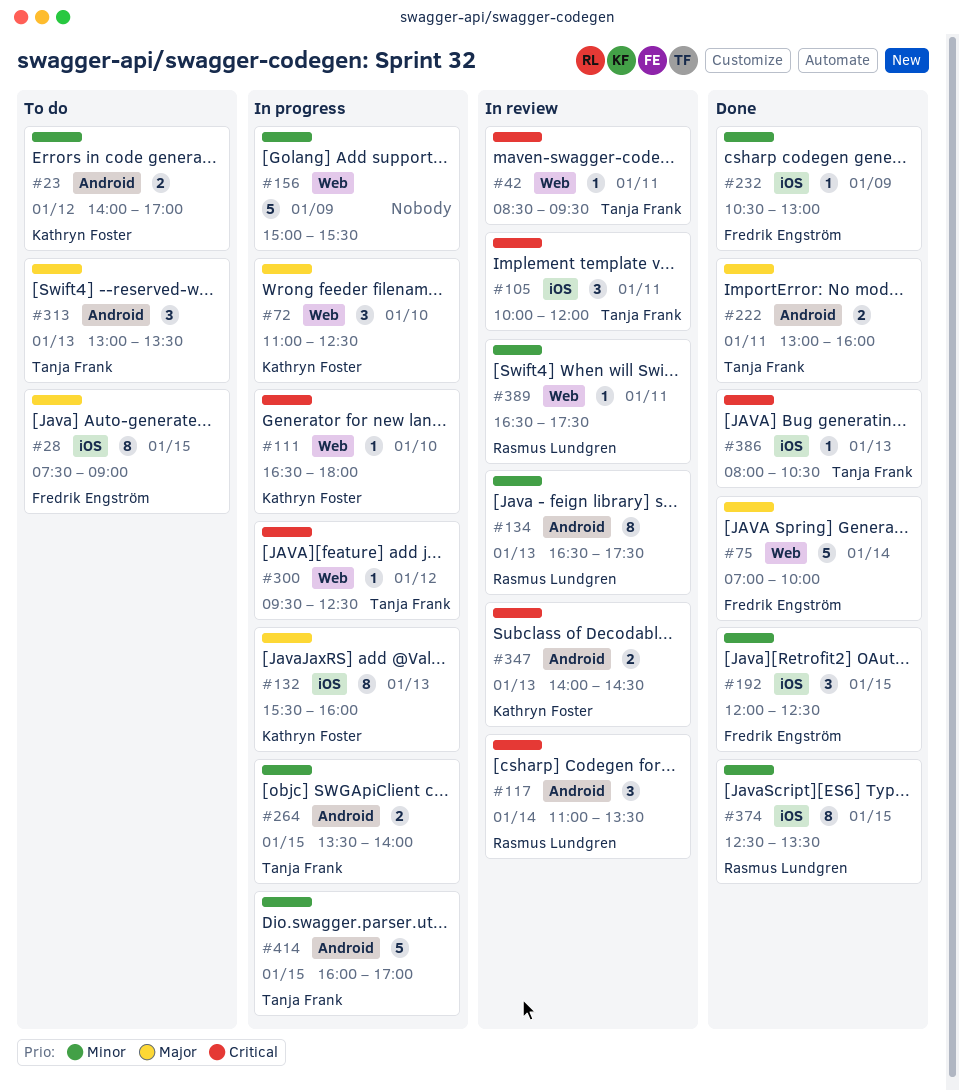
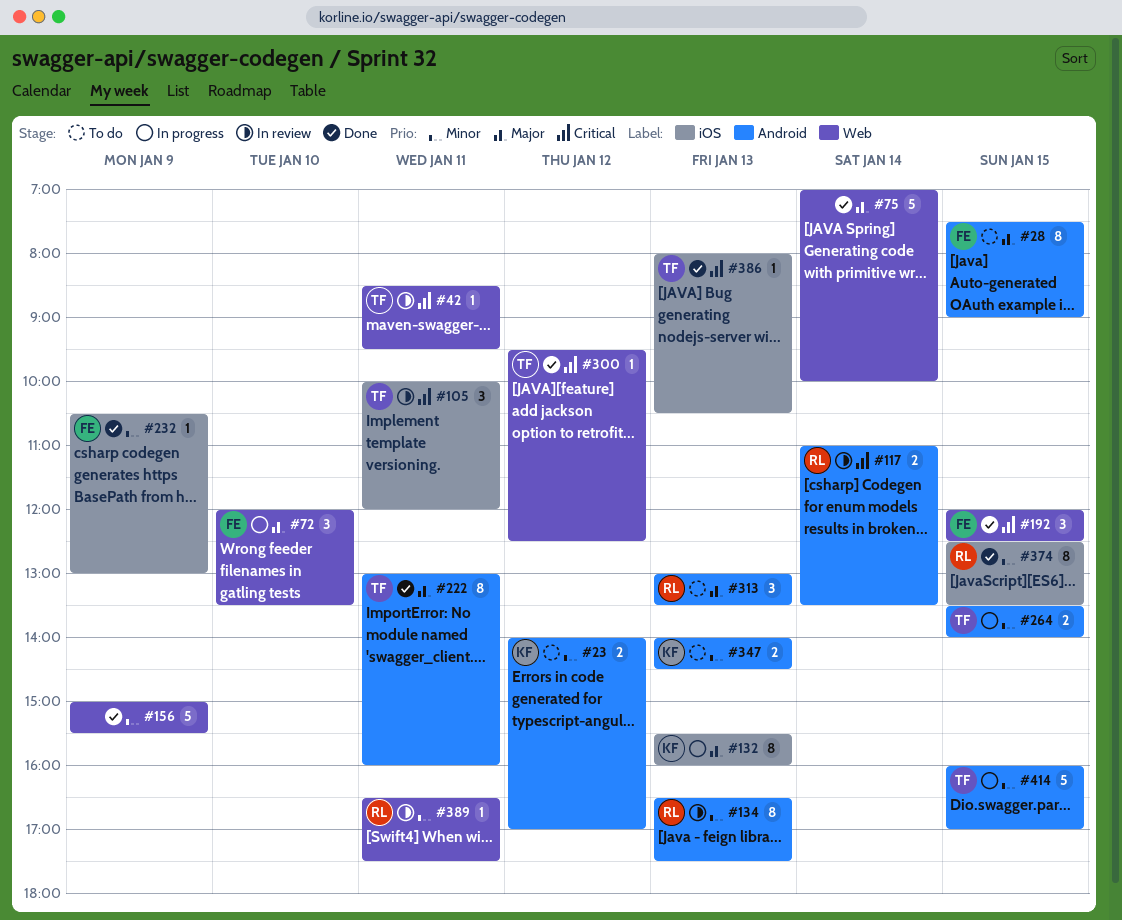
#28, label: iOS -> Android
#72, owner: Kathryn Foster -> Fredrik Engström
#72, begins: 11:00 -> 12:00
#72, ends: 12:30 -> 13:30
#75, owner: Fredrik Engström -> none
#111: present -> none
#117, estimate: 3 -> 2
#156, status: In progress -> Done
#192, priority: Minor -> Critical
#192, label: iOS -> Web
#222, estimate: 2 -> 8
#300, status: In progress -> Done
#313, owner: Tanja Frank -> Rasmus Lundgren
#347, status: In review -> To do
#347, priority: Critical -> Minor

